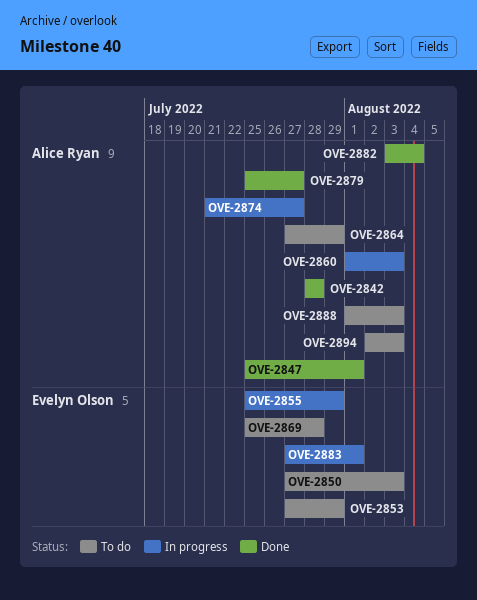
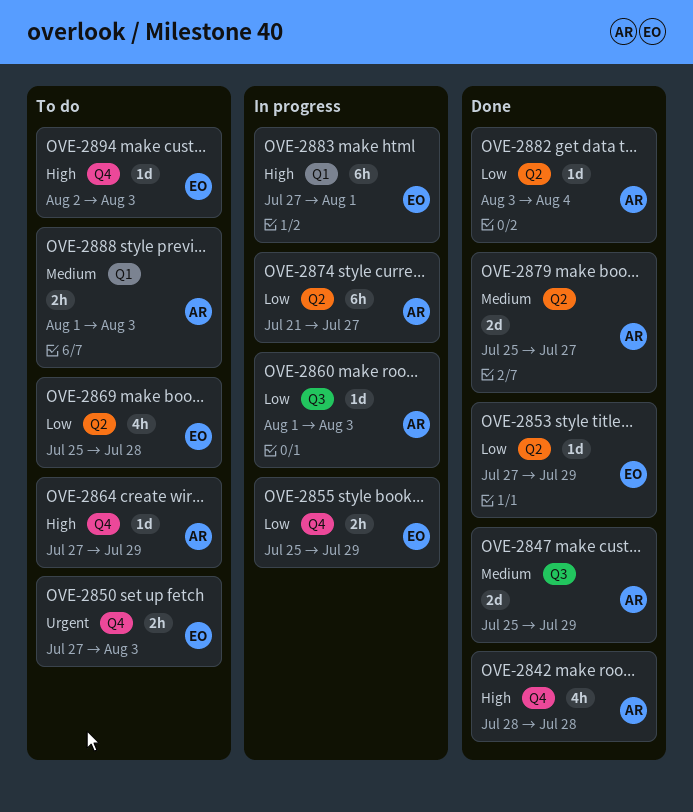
OVE-2847, due: Aug 1 -> Jul 29
OVE-2853, status: To do -> Done
OVE-2894, owner: Alice Ryan -> Evelyn Olson

